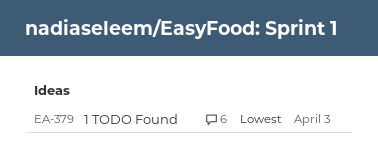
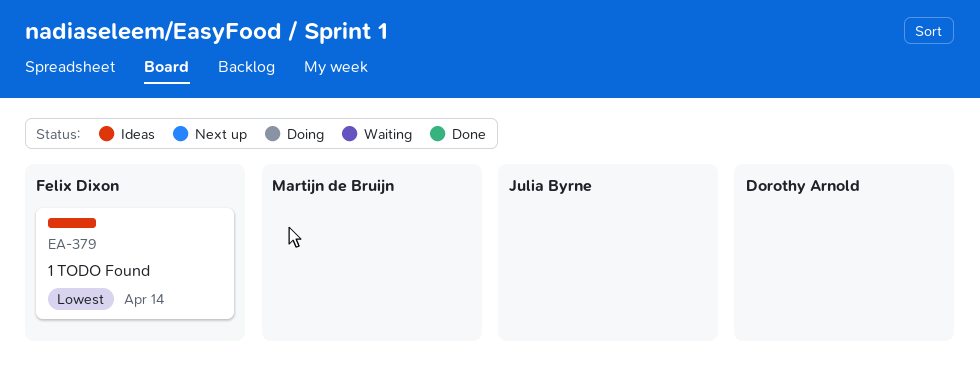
EA-379, due: Apr 3 -> Apr 14

